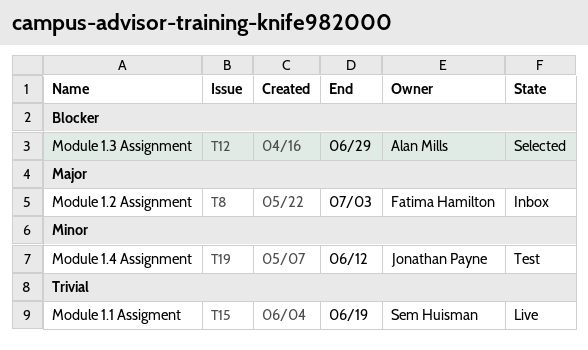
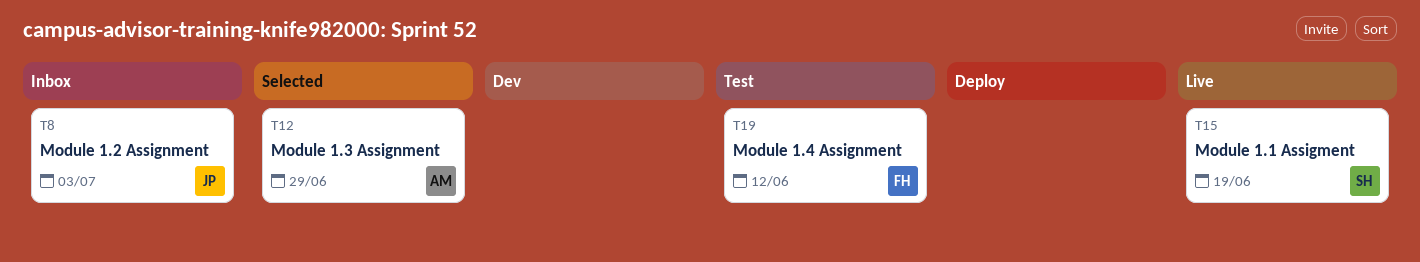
T8, owner: Fatima Hamilton -> Jonathan Payne
T19, owner: Jonathan Payne -> Fatima Hamilton

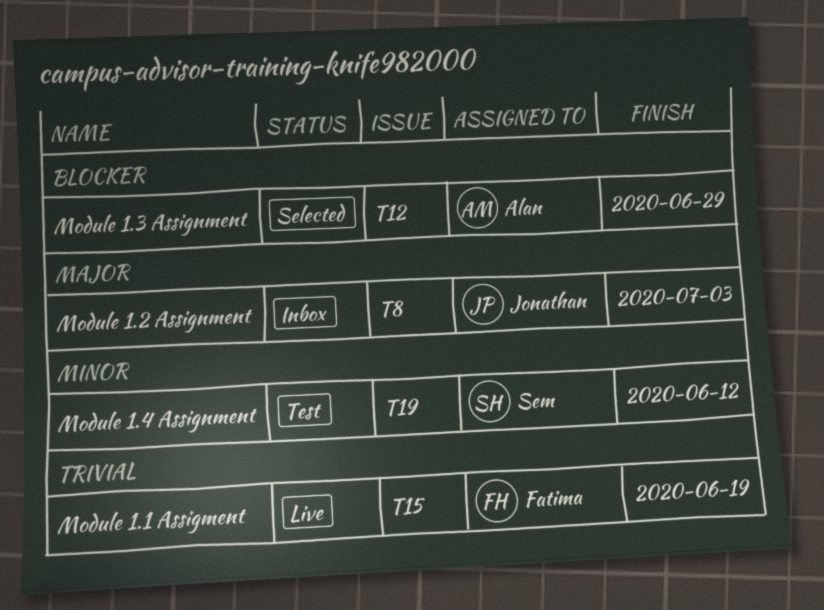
T15, owner: Sem -> Fatima
T19, owner: Fatima -> Sem

